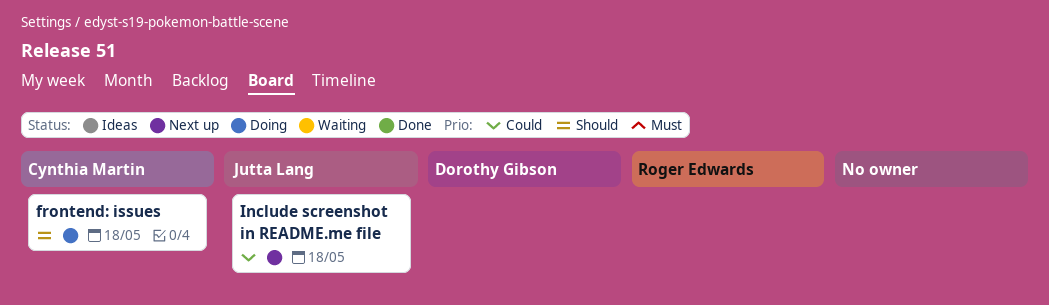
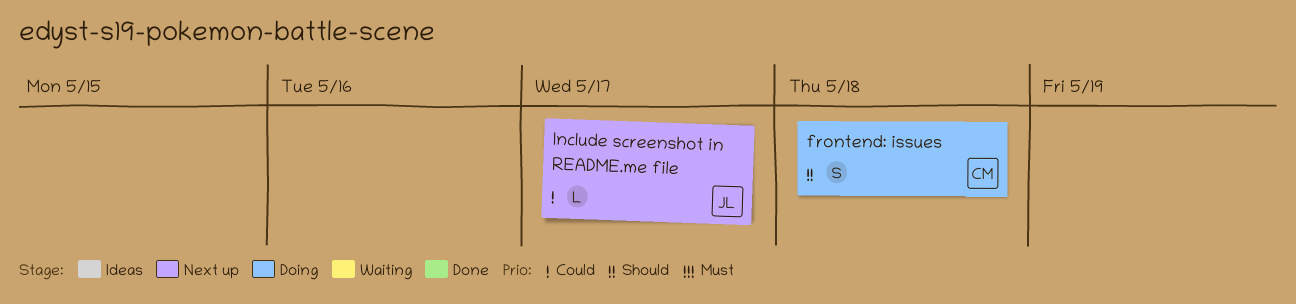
Include screenshot in README.me file, due: May 18 -> May 17

